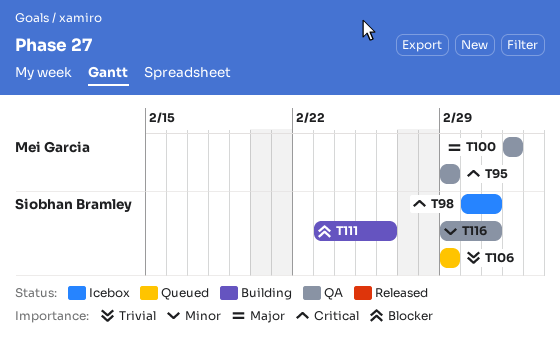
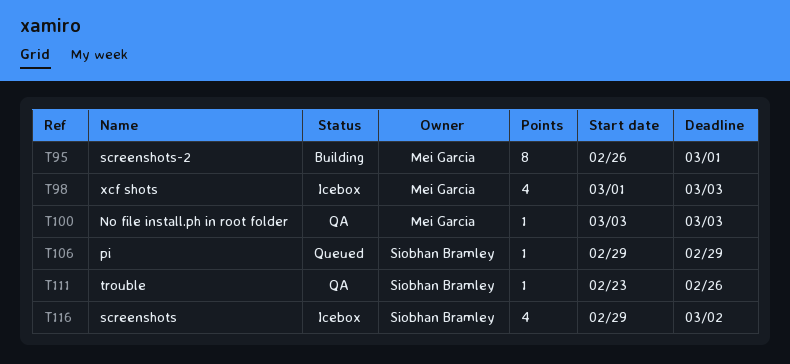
T95, status: QA -> Building
T95, start: Feb 29 -> Feb 26
T95, due: Feb 29 -> Mar 1
T98, owner: Siobhan Bramley -> Mei Garcia
T98, due: Mar 2 -> Mar 3
T111, status: Building -> QA
T116, status: QA -> Icebox

